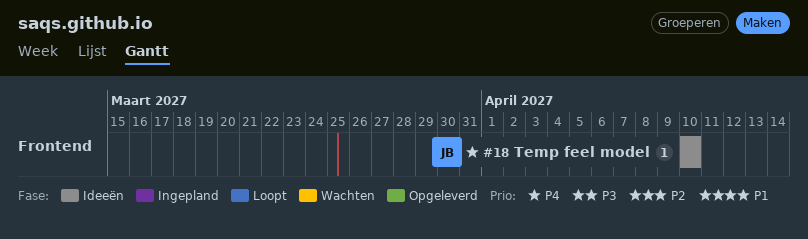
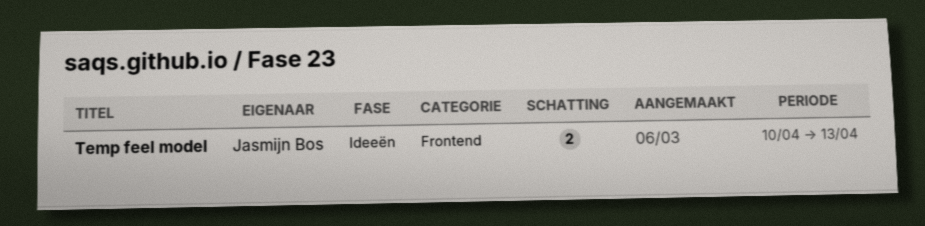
Temp feel model, estimate: 1 -> 2
Temp feel model, due: Apr 10 -> Apr 13

